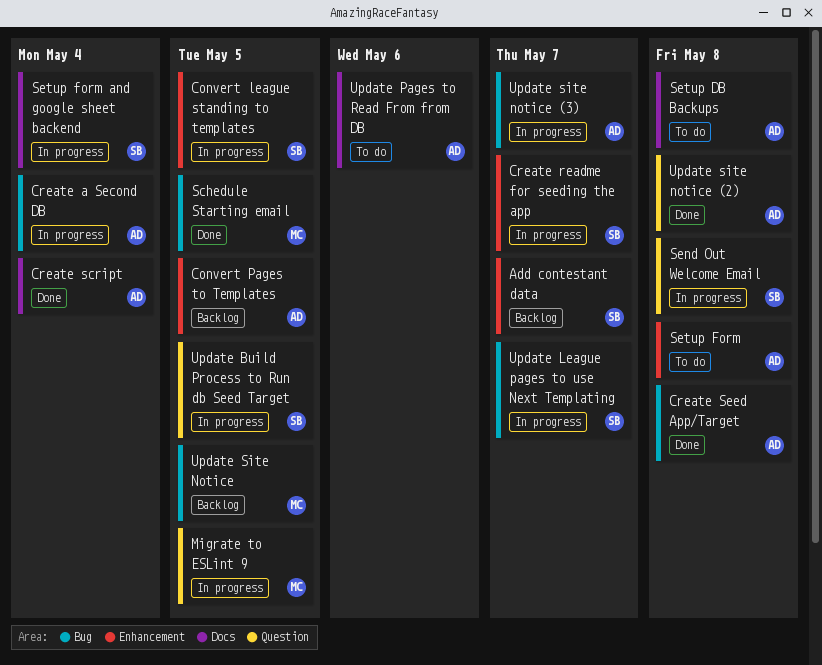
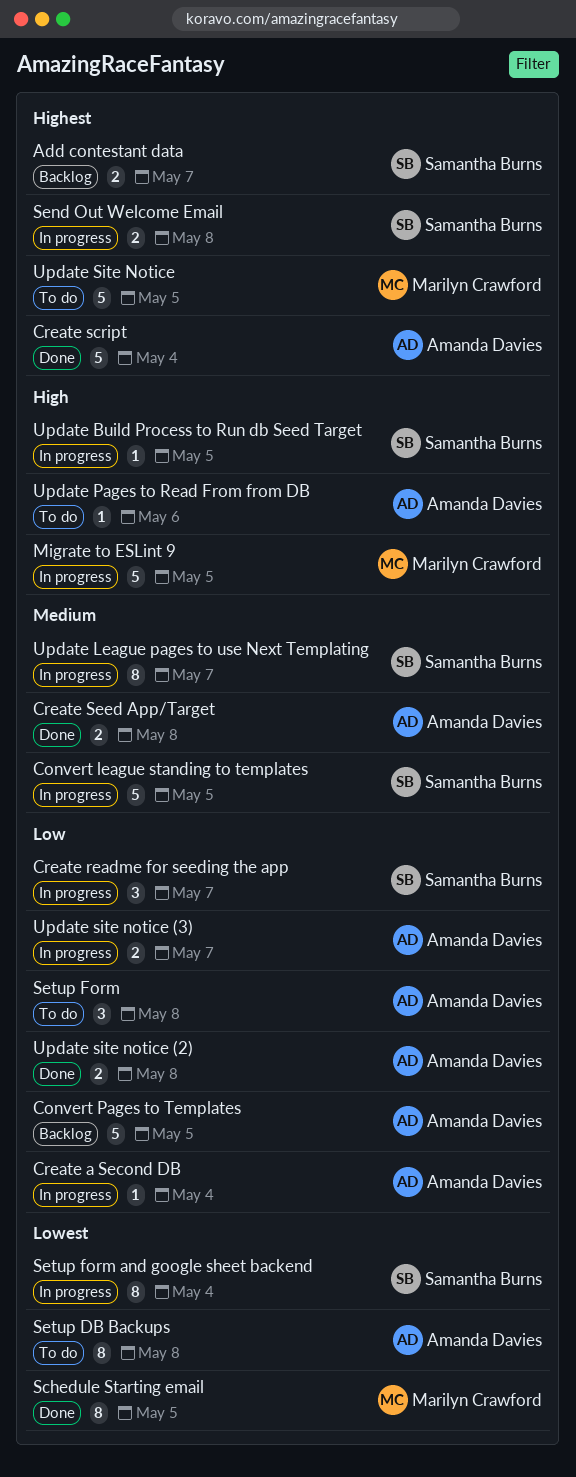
Update Site Notice, status: Backlog -> To do

